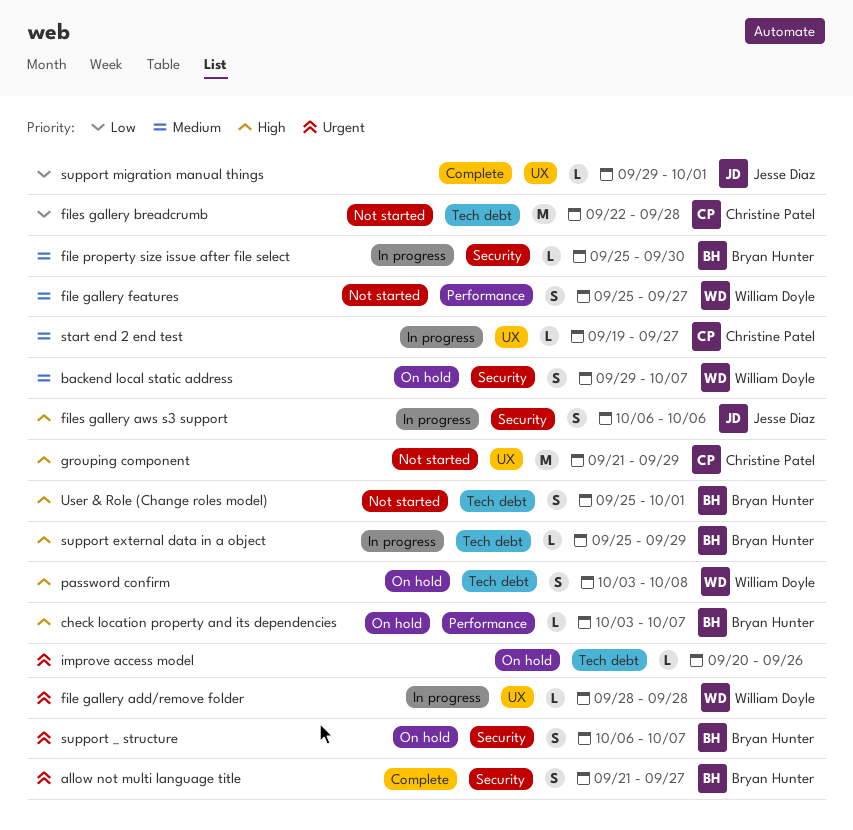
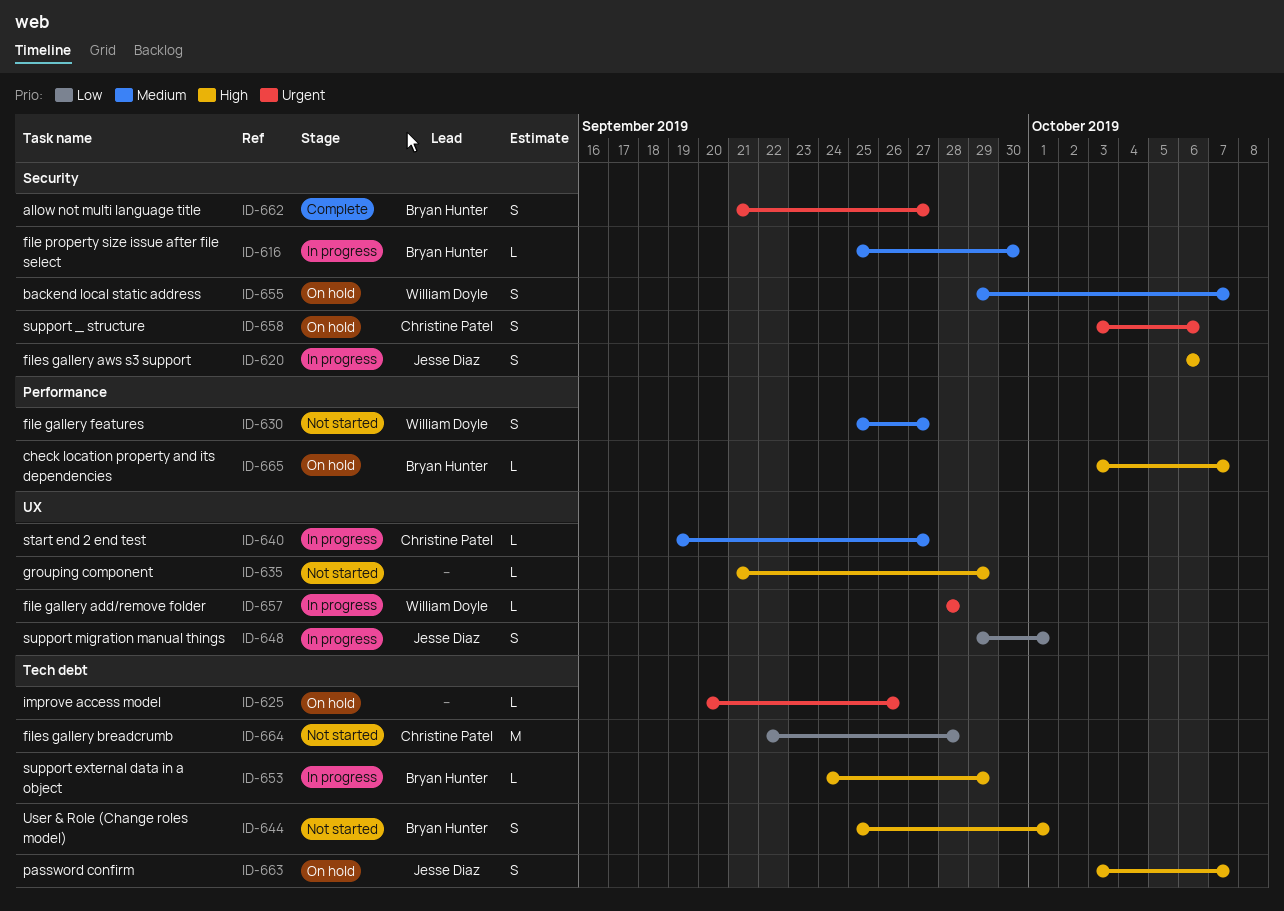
grouping component, owner: Christine Patel -> none
grouping component, estimate: M -> L
password confirm, owner: William Doyle -> Jesse Diaz
password confirm, due: Oct 8 -> Oct 7
support _ structure, owner: Bryan Hunter -> Christine Patel
support _ structure, start: Oct 6 -> Oct 3
support _ structure, due: Oct 7 -> Oct 6
support external data in a object, start: Sep 25 -> Sep 24
support migration manual things, status: Complete -> In progress
support migration manual things, estimate: L -> S

